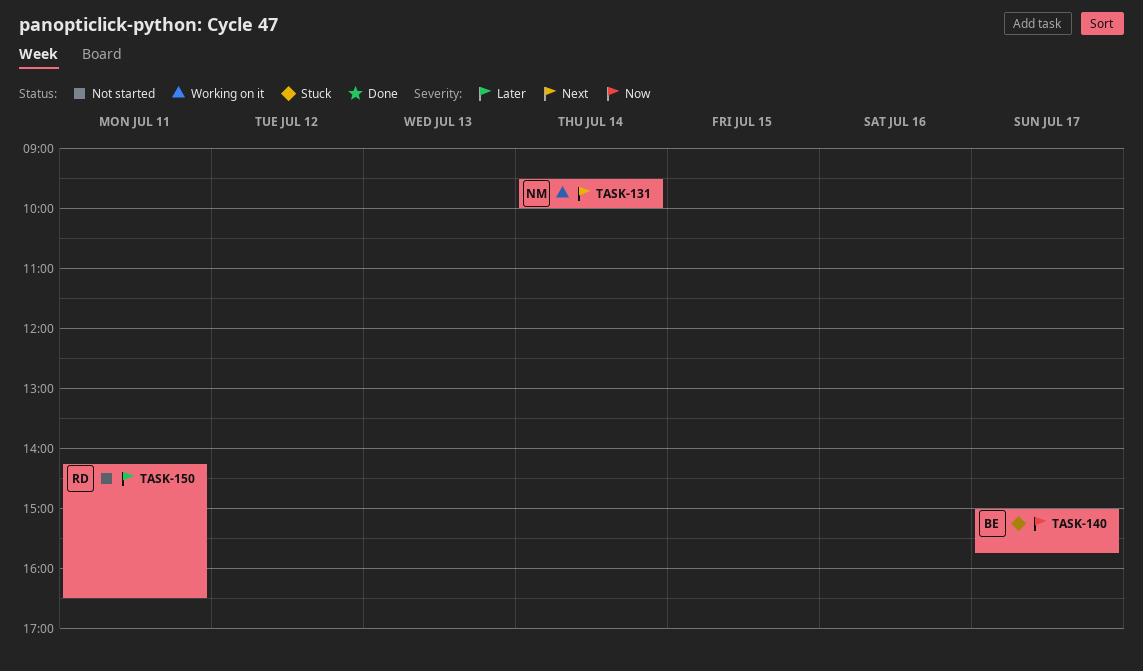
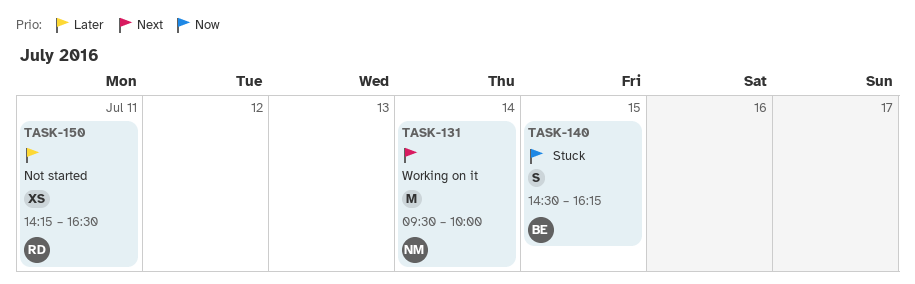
TASK-140, day: Jul 17 -> Jul 15
TASK-140, begins: 15:00 -> 14:30
TASK-140, ends: 15:45 -> 16:15

